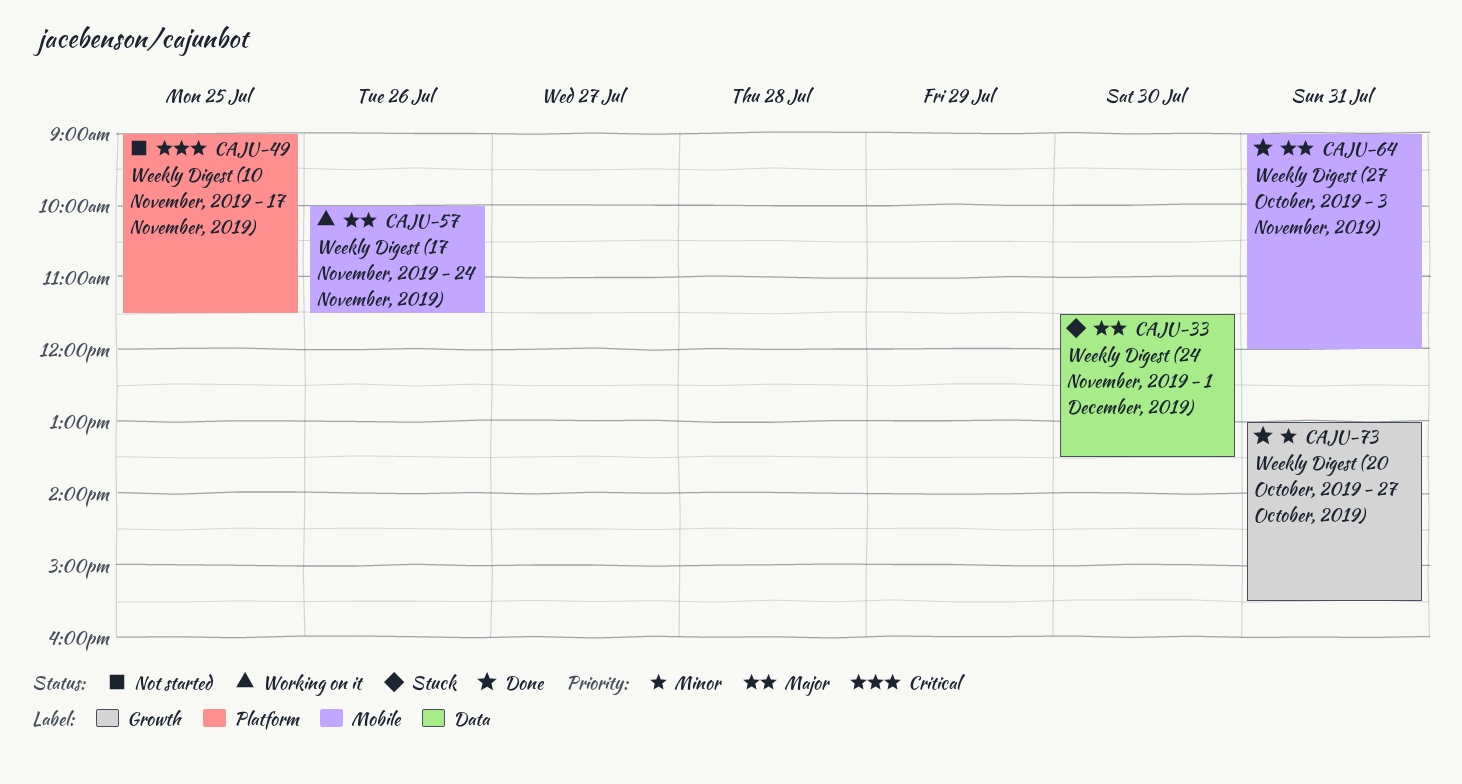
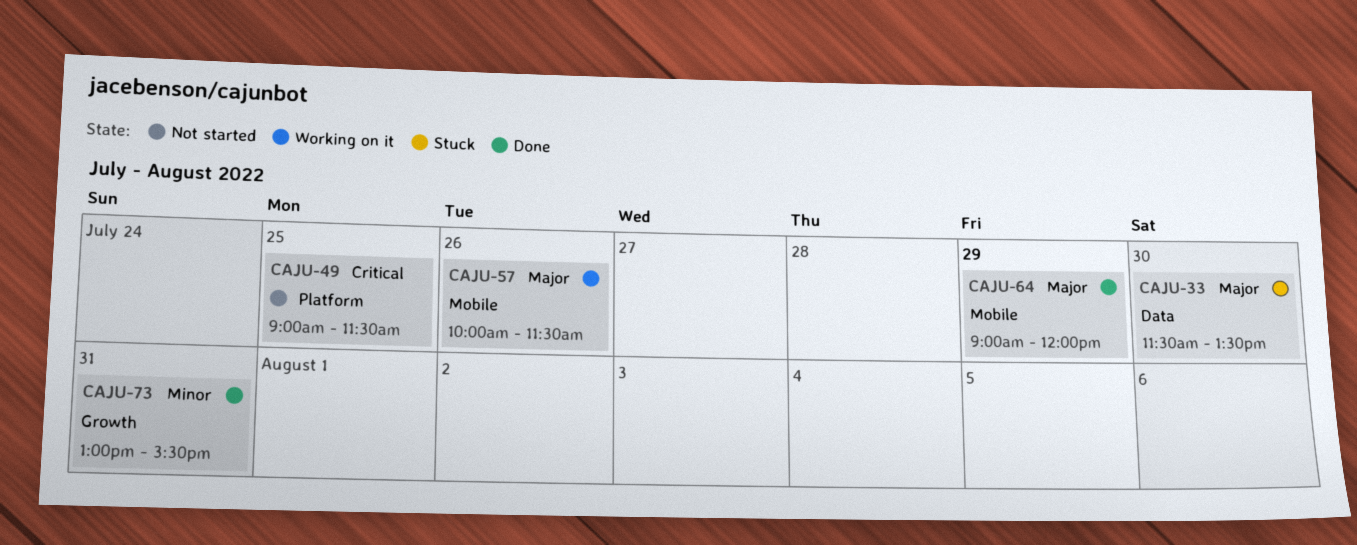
CAJU-64, day: Jul 31 -> Jul 29

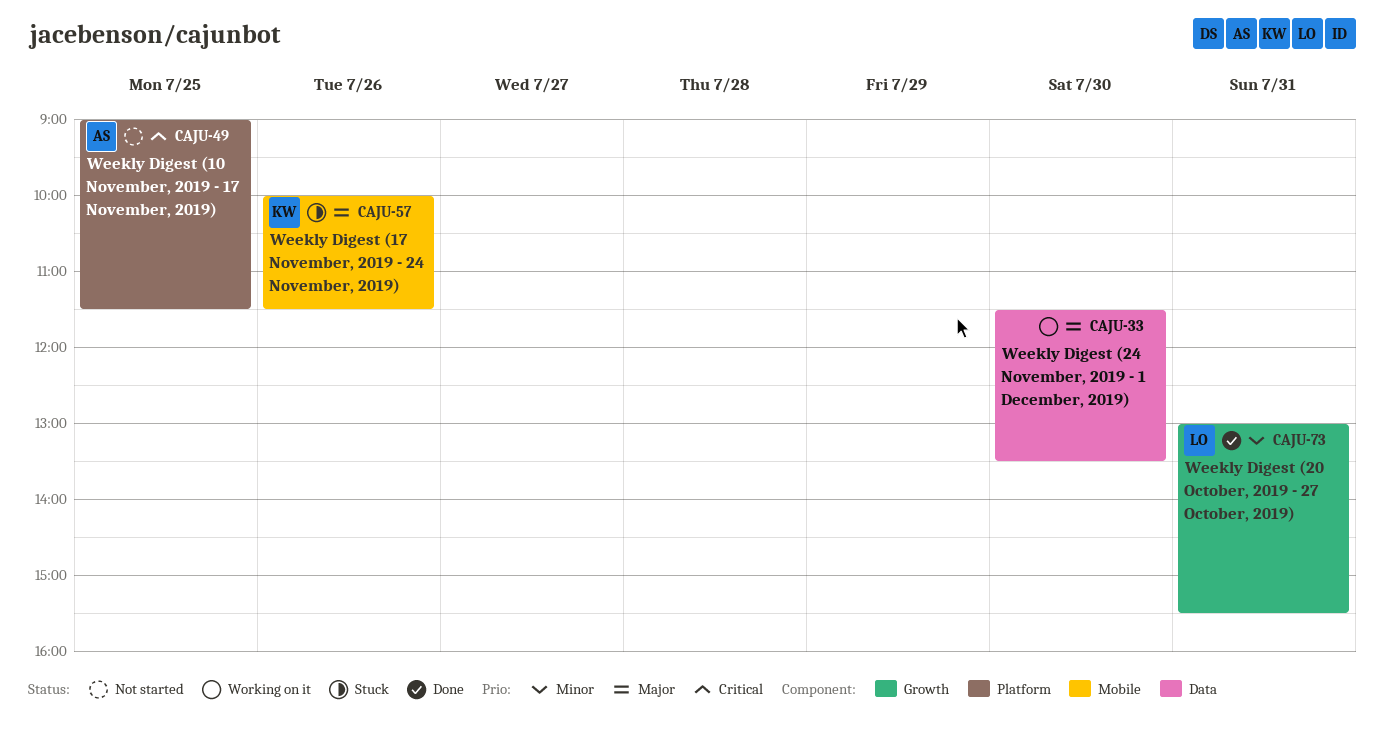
CAJU-33, status: Stuck -> Working on it
CAJU-57, status: Working on it -> Stuck
CAJU-64: present -> none

